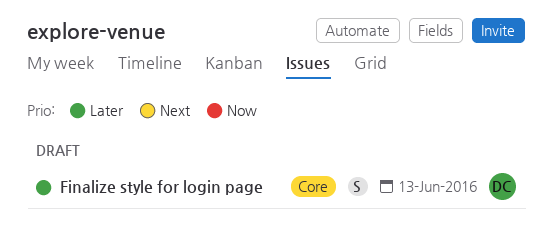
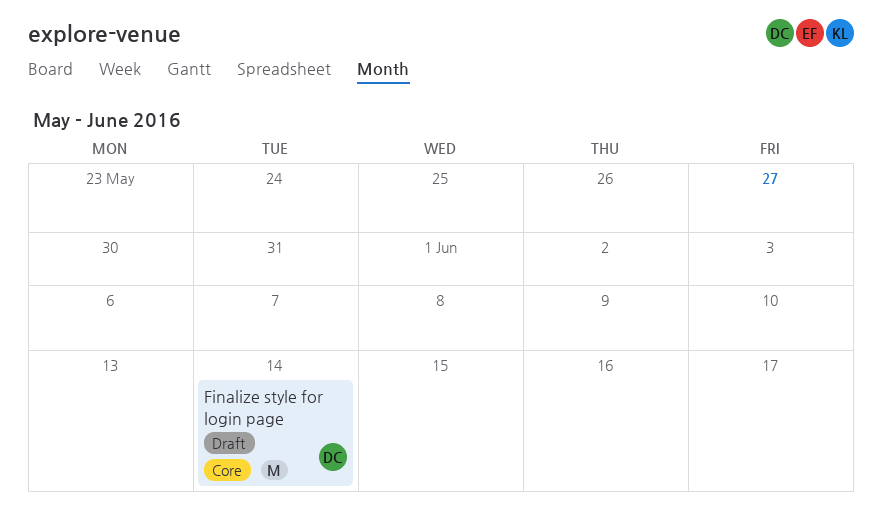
Finalize style for login page, estimate: S -> M
Finalize style for login page, due: Jun 13 -> Jun 14

